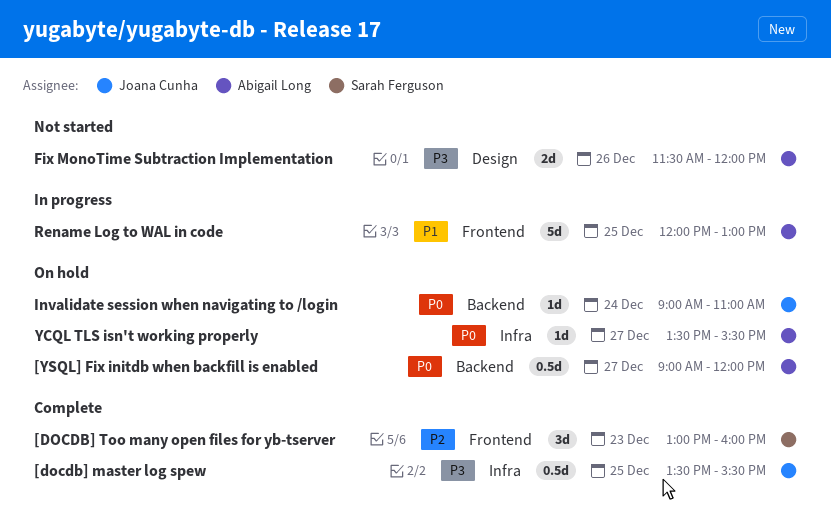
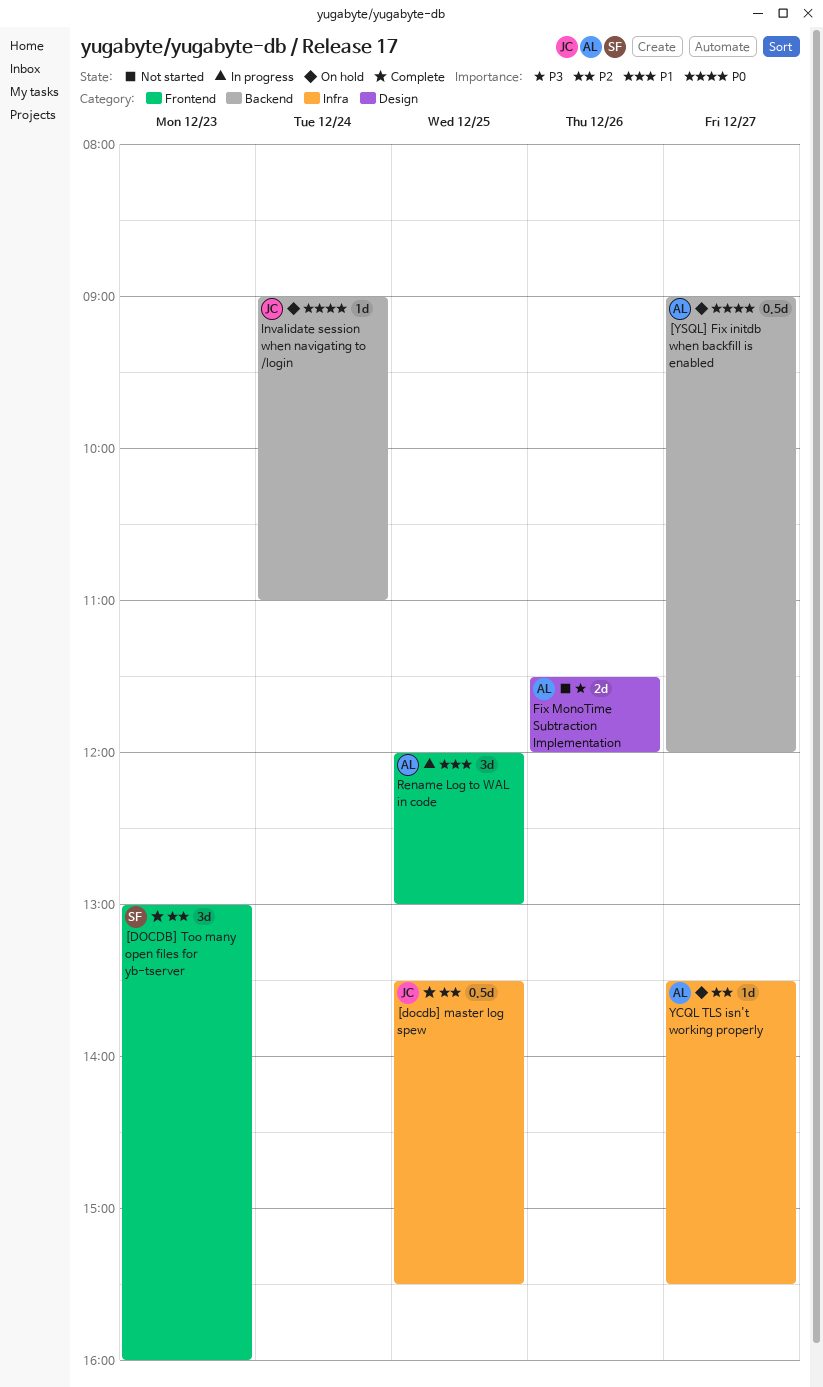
[docdb] master log spew, priority: P3 -> P2
Rename Log to WAL in code, estimate: 5d -> 3d
YCQL TLS isn't working properly, priority: P0 -> P2

